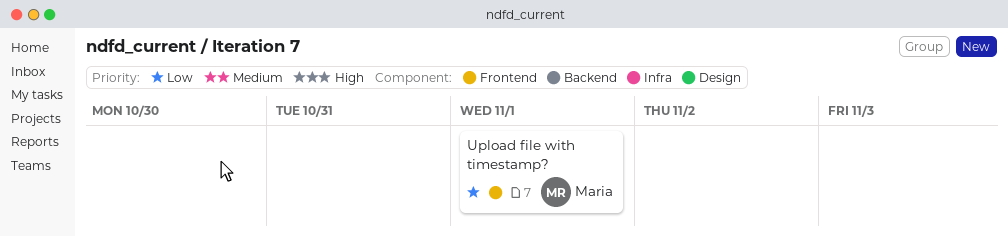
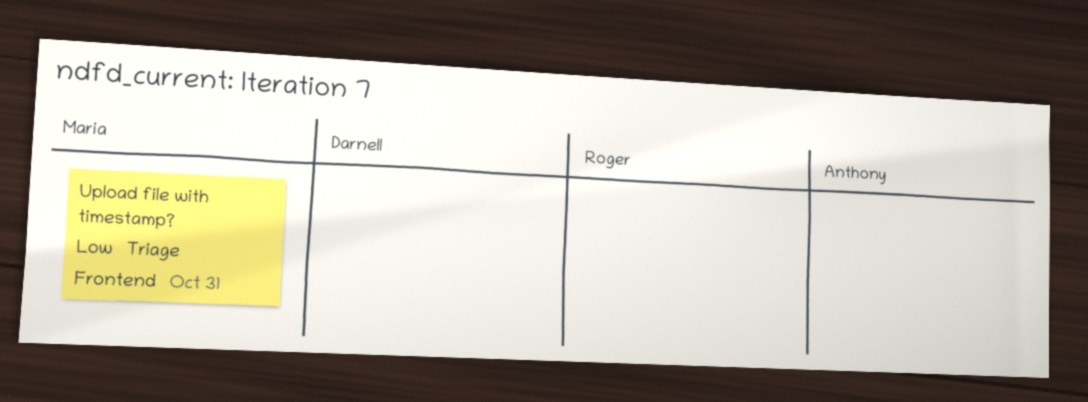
Upload file with timestamp?, due: Nov 1 -> Oct 31

